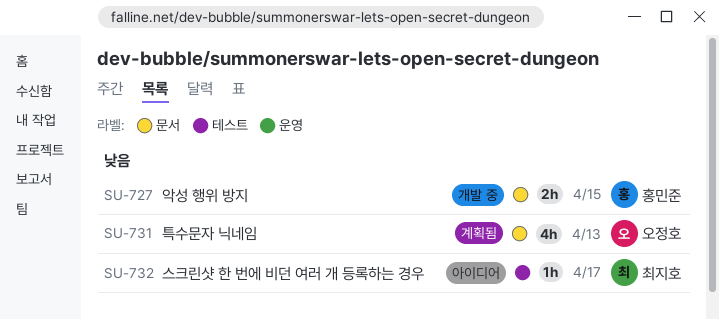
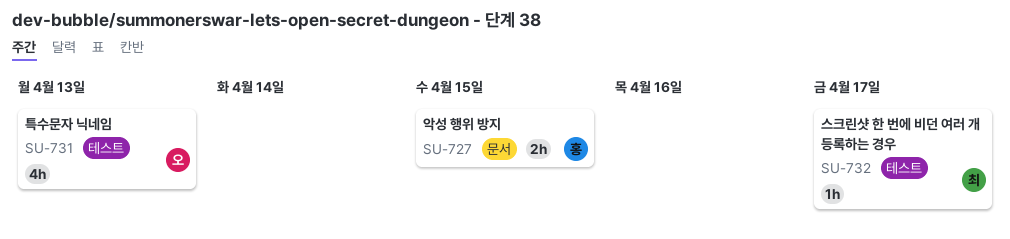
SU-731, label: 문서 -> 테스트

